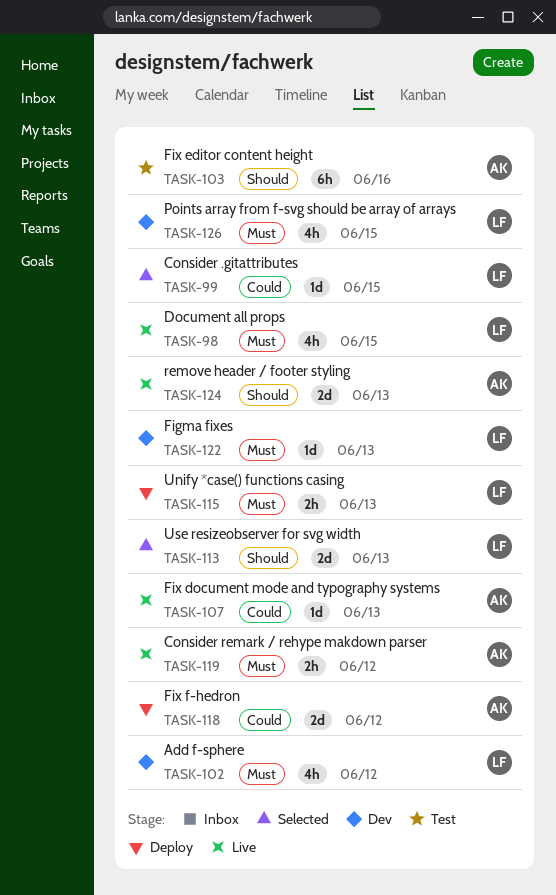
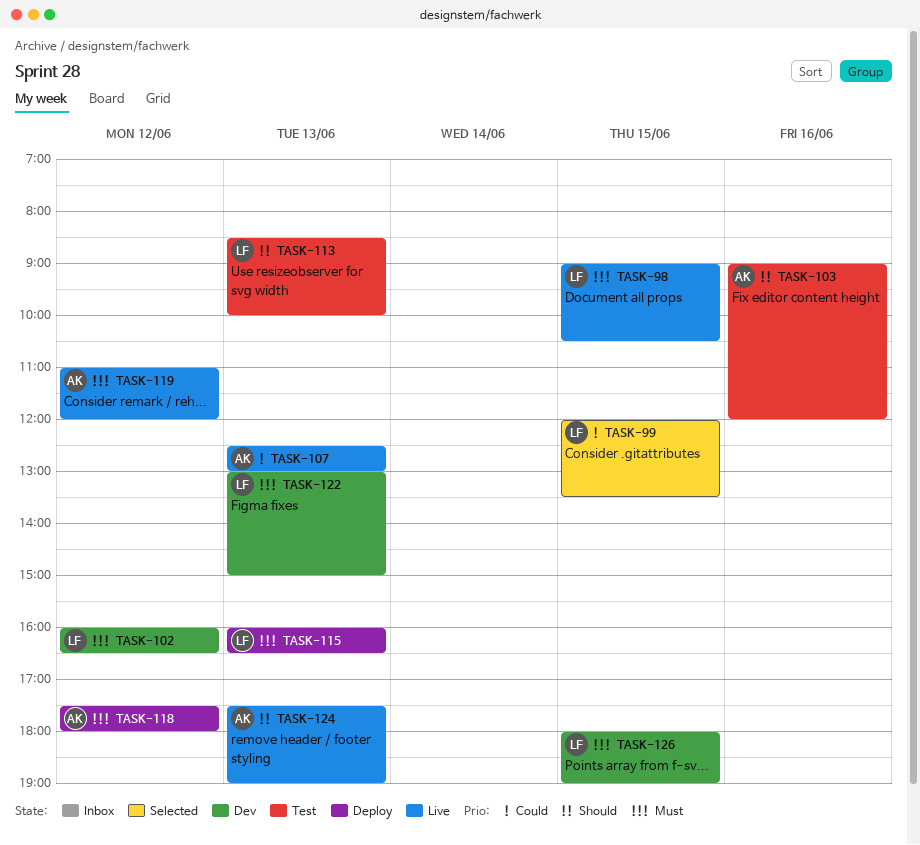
TASK-113, status: Selected -> Test
TASK-118, priority: Could -> Must

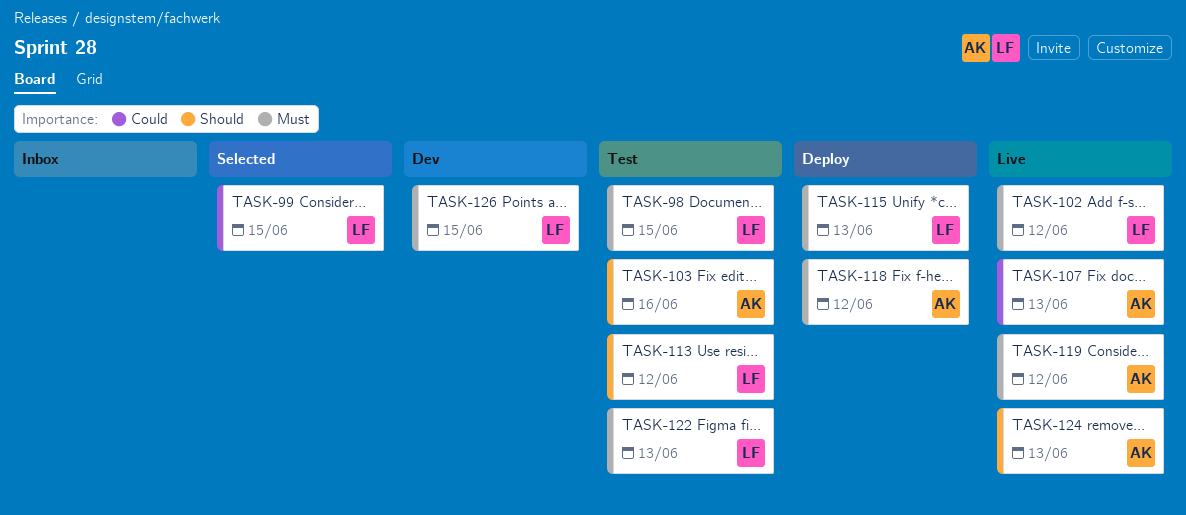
TASK-98, status: Live -> Test
TASK-102, status: Dev -> Live
TASK-113, day: Jun 13 -> Jun 12
TASK-122, status: Dev -> Test

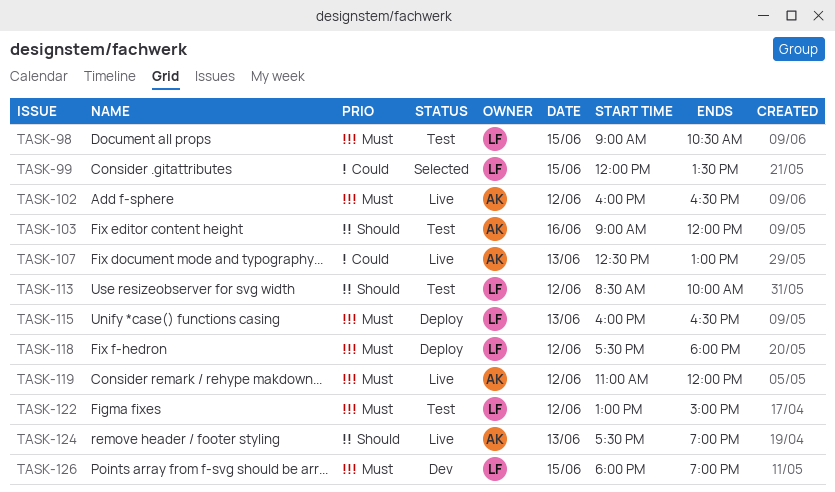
TASK-102, owner: LF -> AK
TASK-118, owner: AK -> LF
TASK-122, day: Jun 13 -> Jun 12

